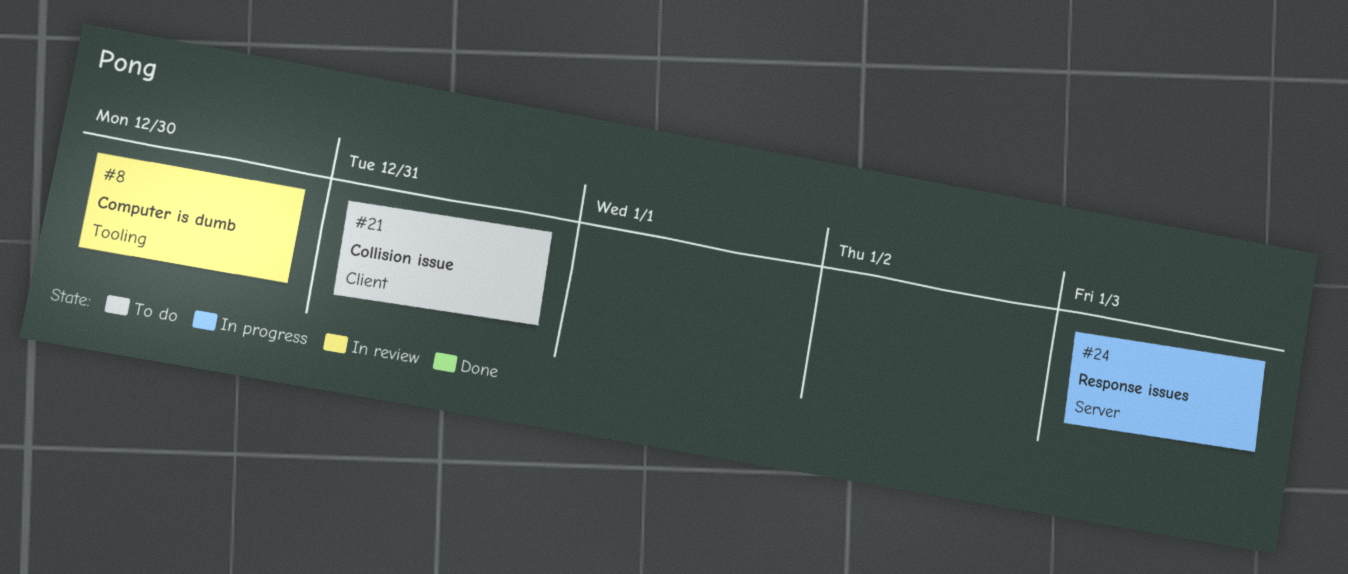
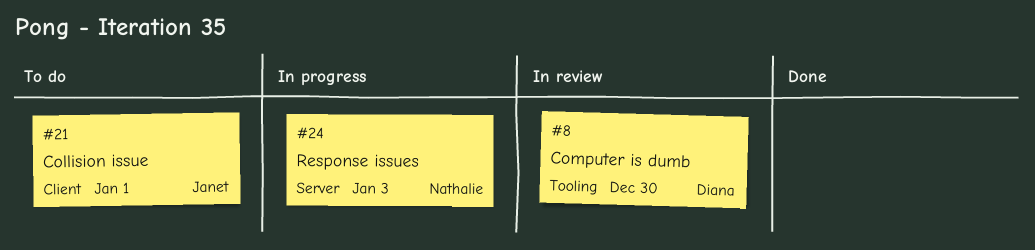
#21, due: Dec 31 -> Jan 1

